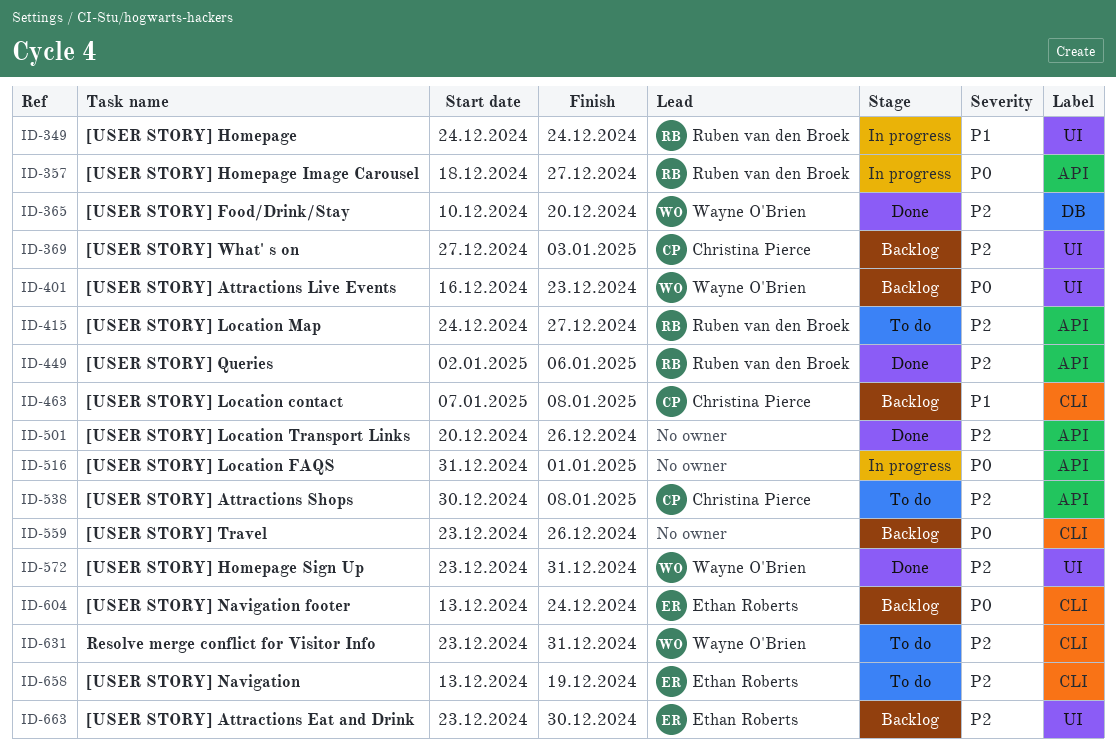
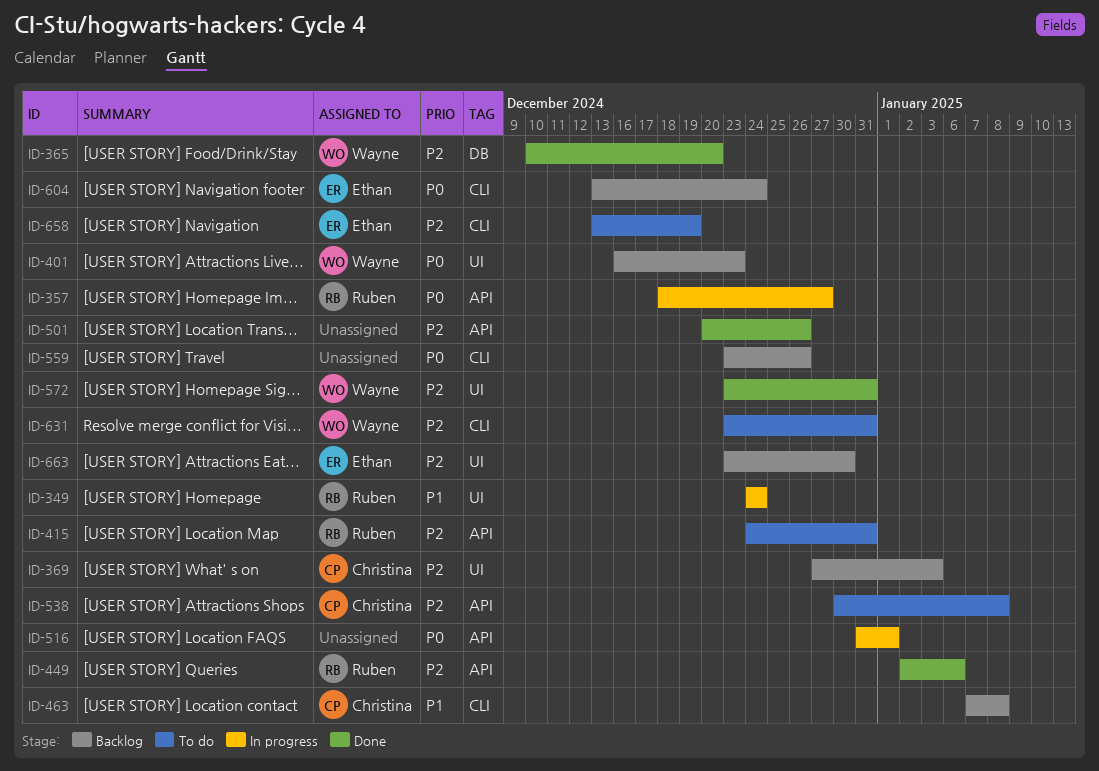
ID-415, due: Dec 27 -> Dec 31

